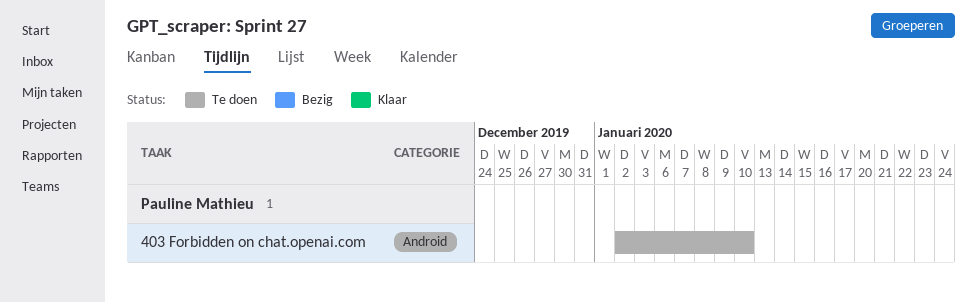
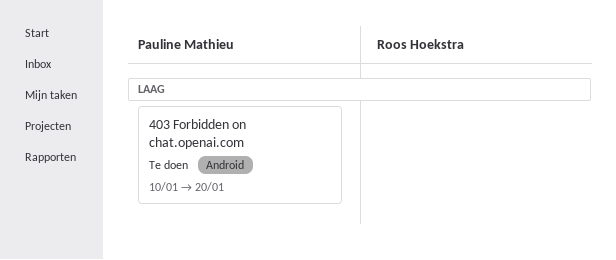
403 Forbidden on chat.openai.com, start: Jan 2 -> Jan 10
403 Forbidden on chat.openai.com, due: Jan 10 -> Jan 20

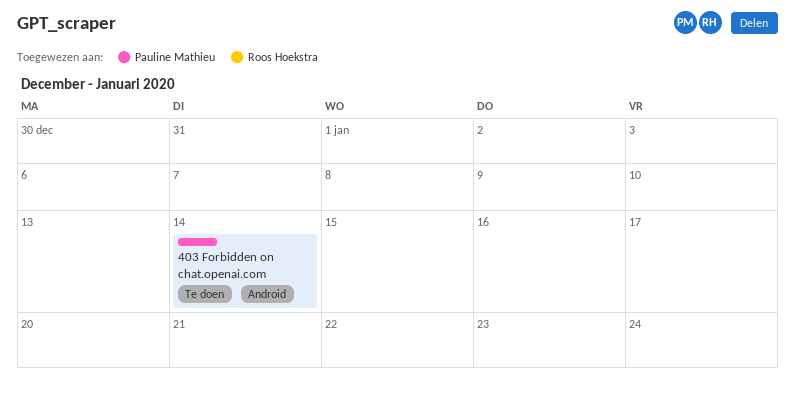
403 Forbidden on chat.openai.com, due: Jan 20 -> Jan 14

